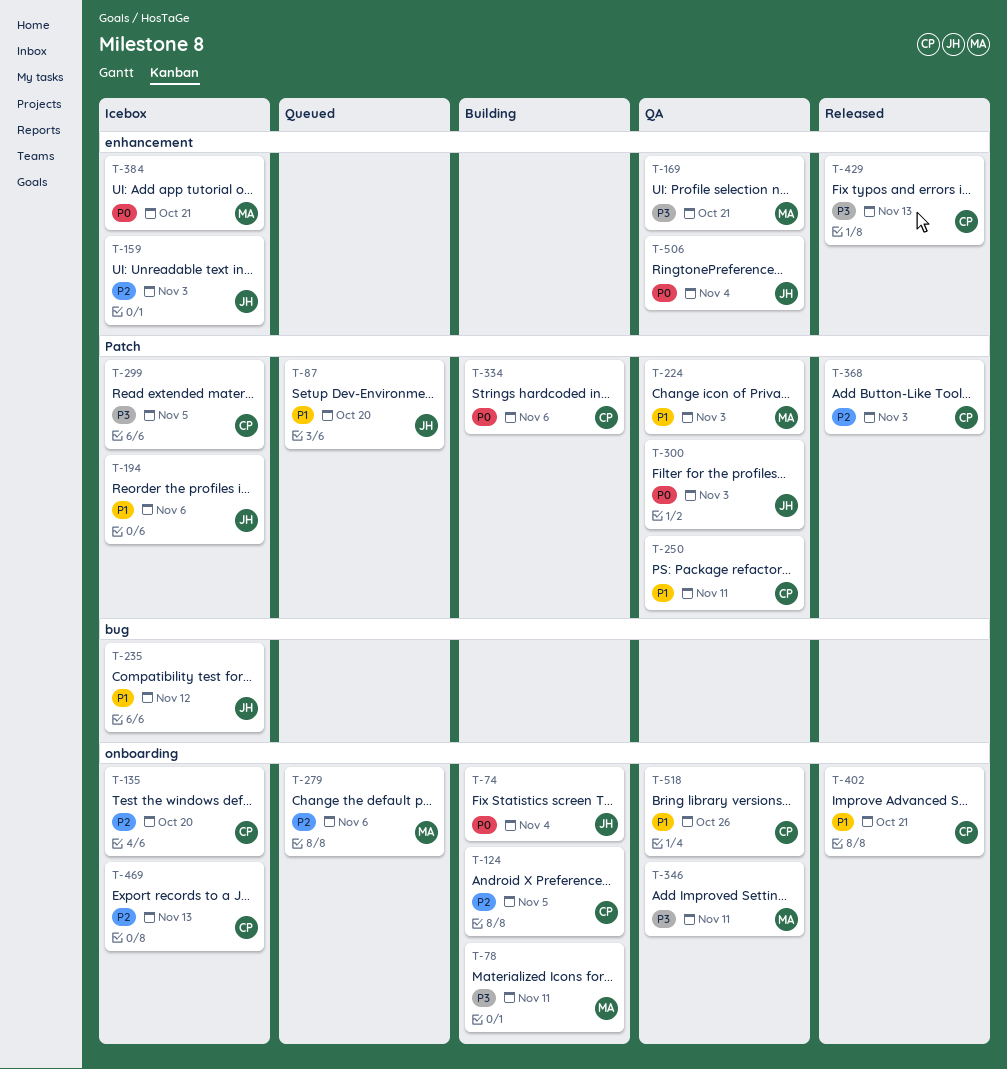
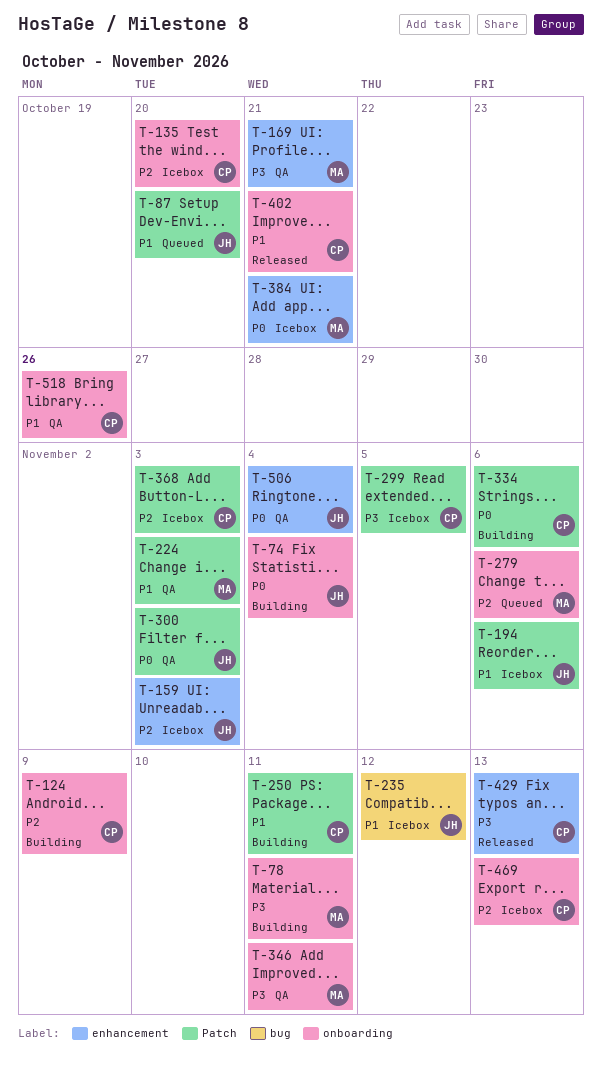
T-124, due: Nov 5 -> Nov 9
T-250, status: QA -> Building
T-368, status: Released -> Icebox

